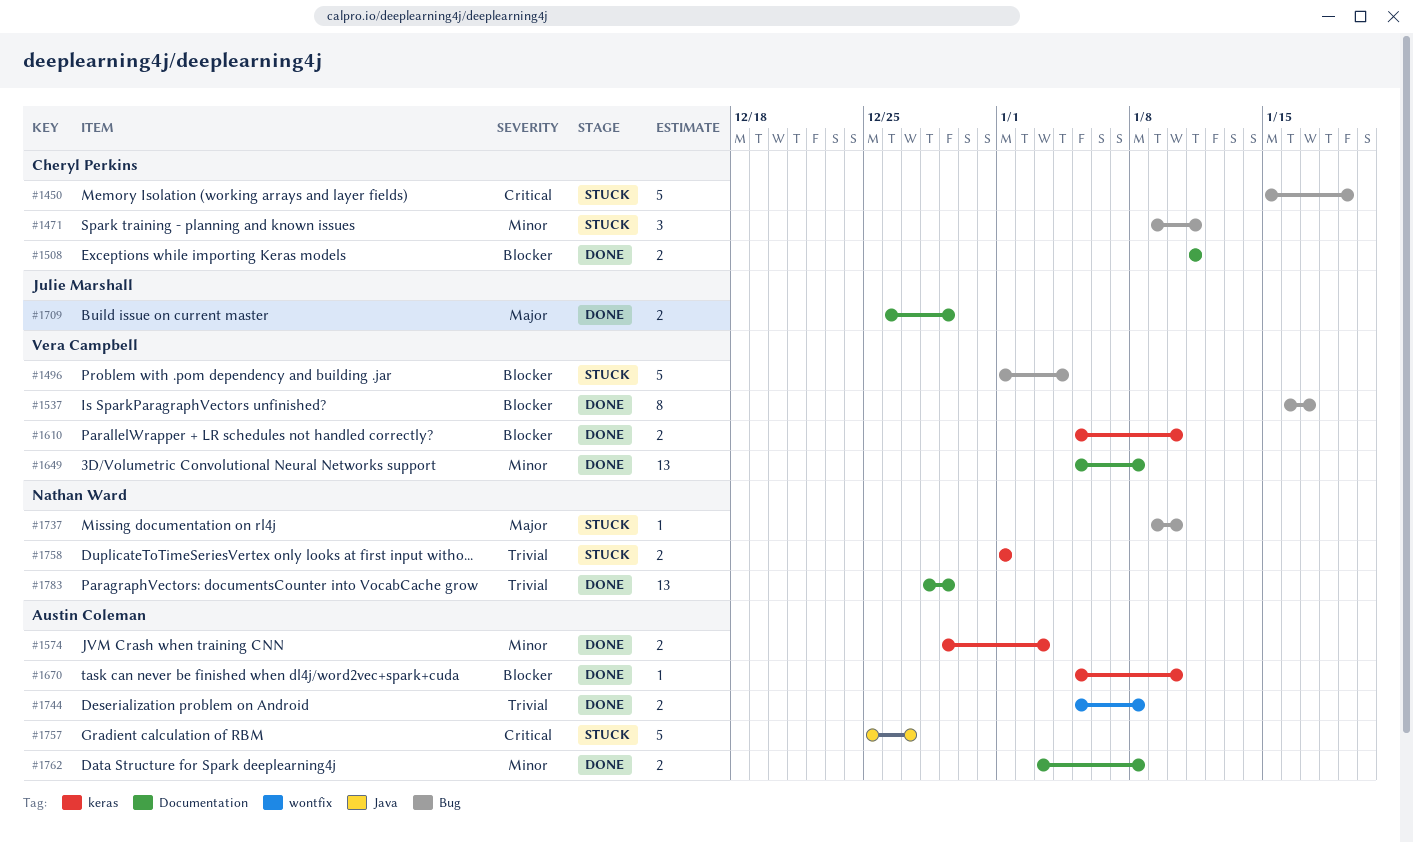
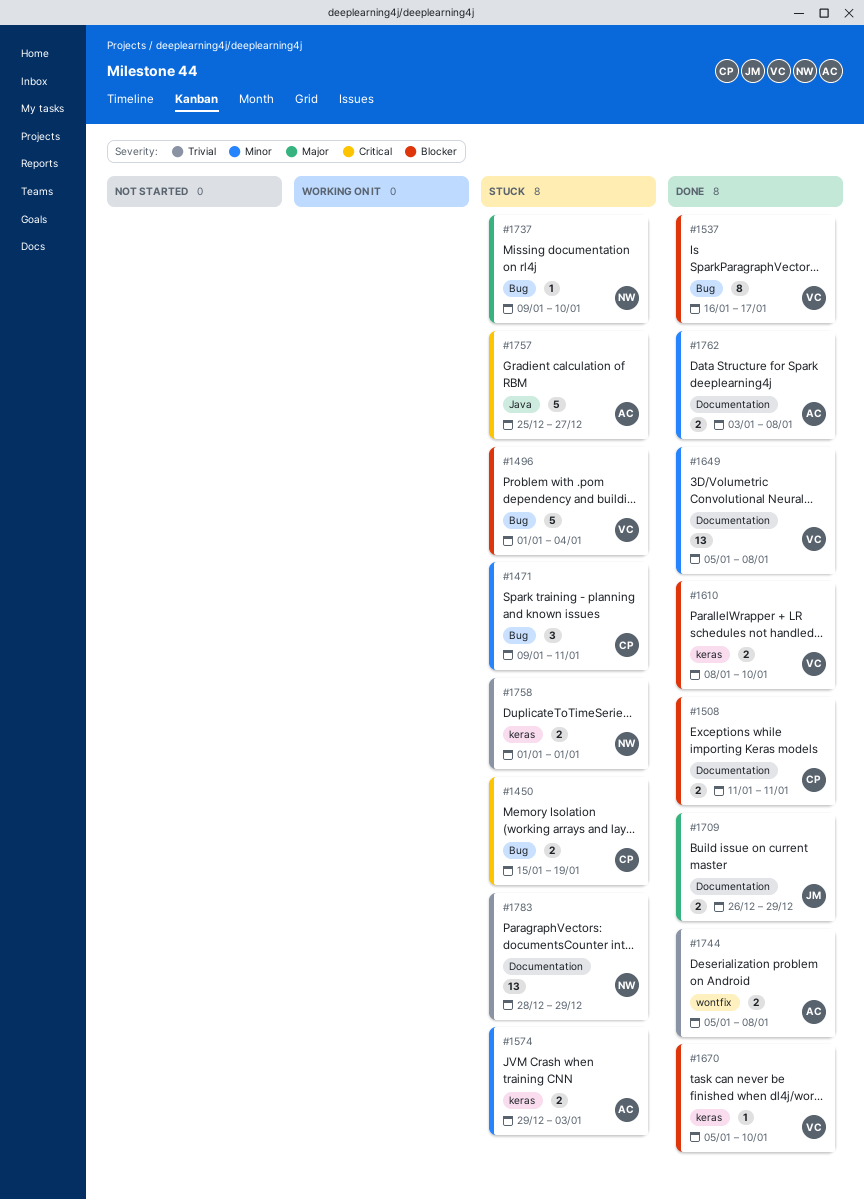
#1450, estimate: 5 -> 2
#1574, status: Done -> Stuck
#1610, start: Jan 5 -> Jan 8
#1670, owner: Austin Coleman -> Vera Campbell
#1783, status: Done -> Stuck

